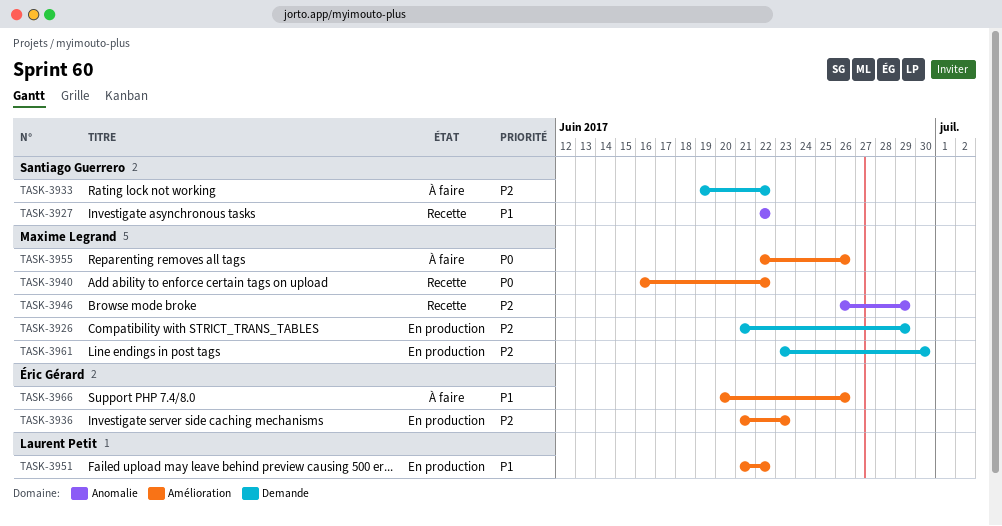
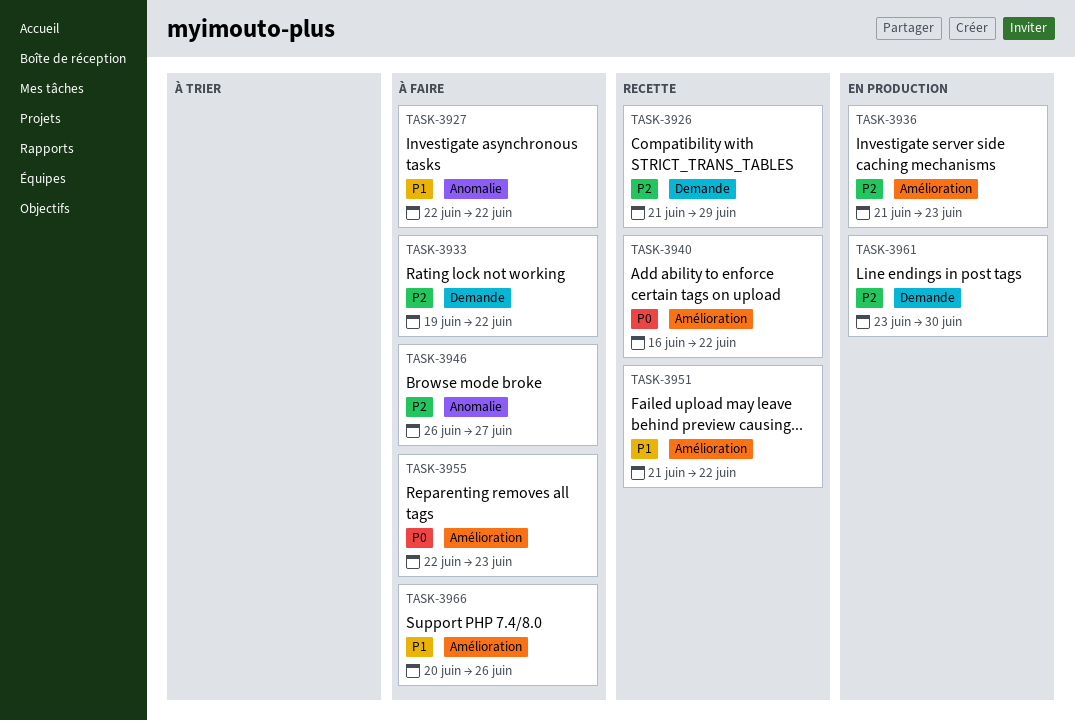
TASK-3926, status: En production -> Recette
TASK-3927, status: Recette -> À faire
TASK-3946, status: Recette -> À faire
TASK-3946, due: Jun 29 -> Jun 27
TASK-3951, status: En production -> Recette
TASK-3955, due: Jun 26 -> Jun 23

